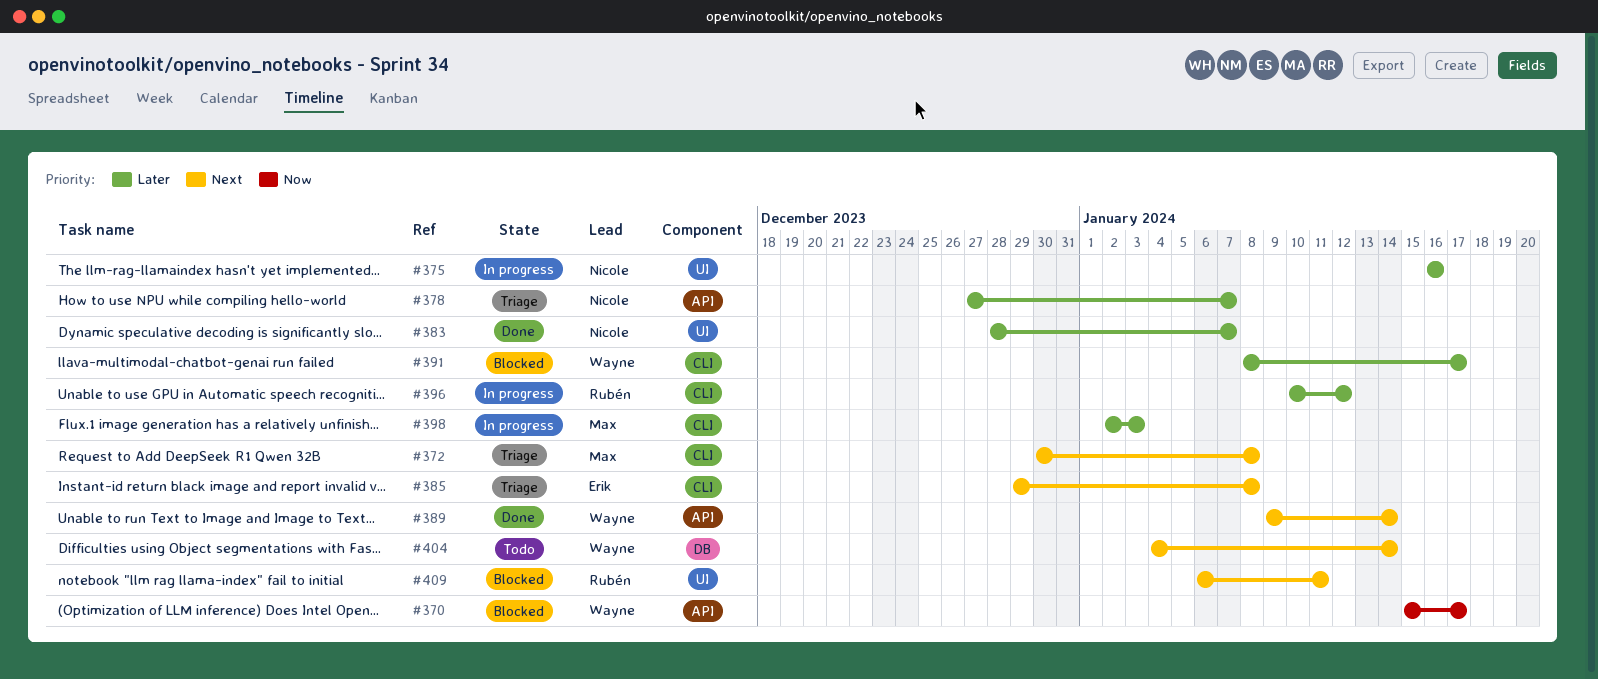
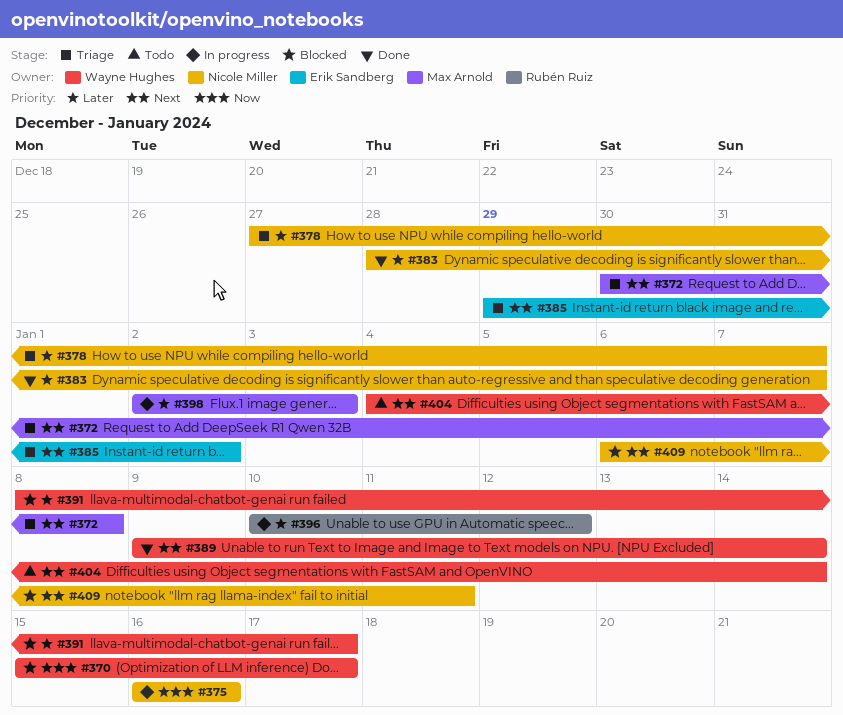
#375, priority: Later -> Now
#385, due: Jan 8 -> Jan 2
#409, owner: Rubén Ruiz -> Nicole Miller

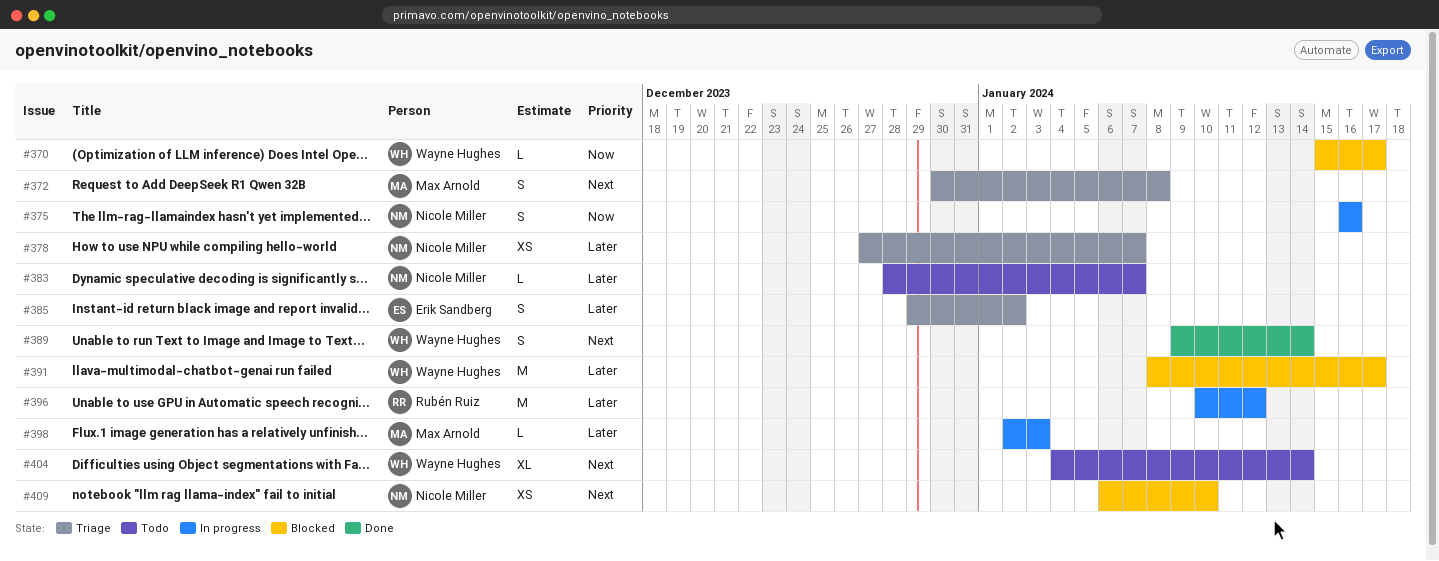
#383, status: Done -> Todo
#385, priority: Next -> Later
#409, due: Jan 11 -> Jan 10

